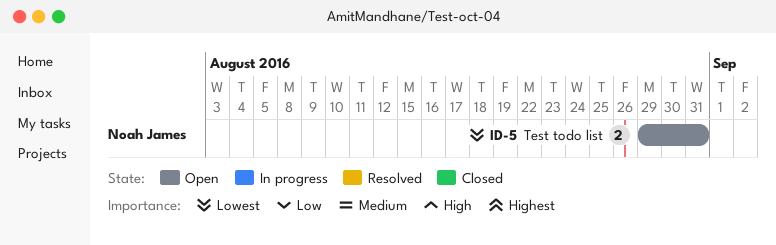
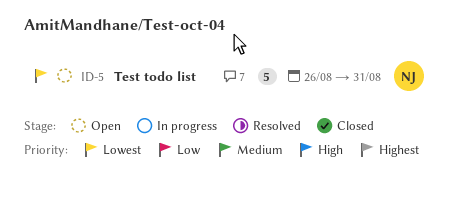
ID-5, estimate: 2 -> 5
ID-5, start: Aug 29 -> Aug 26

